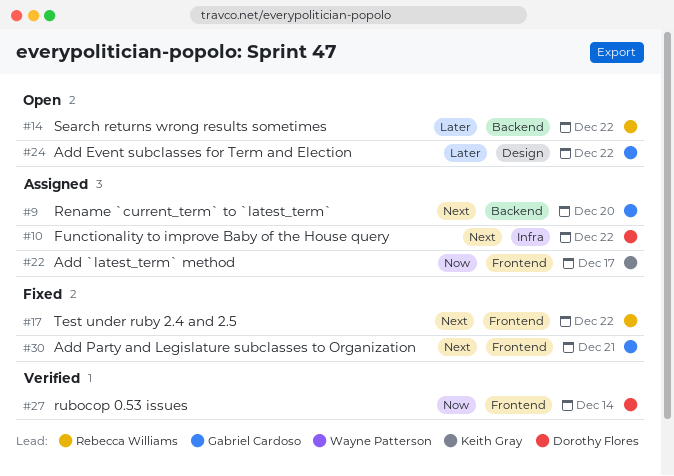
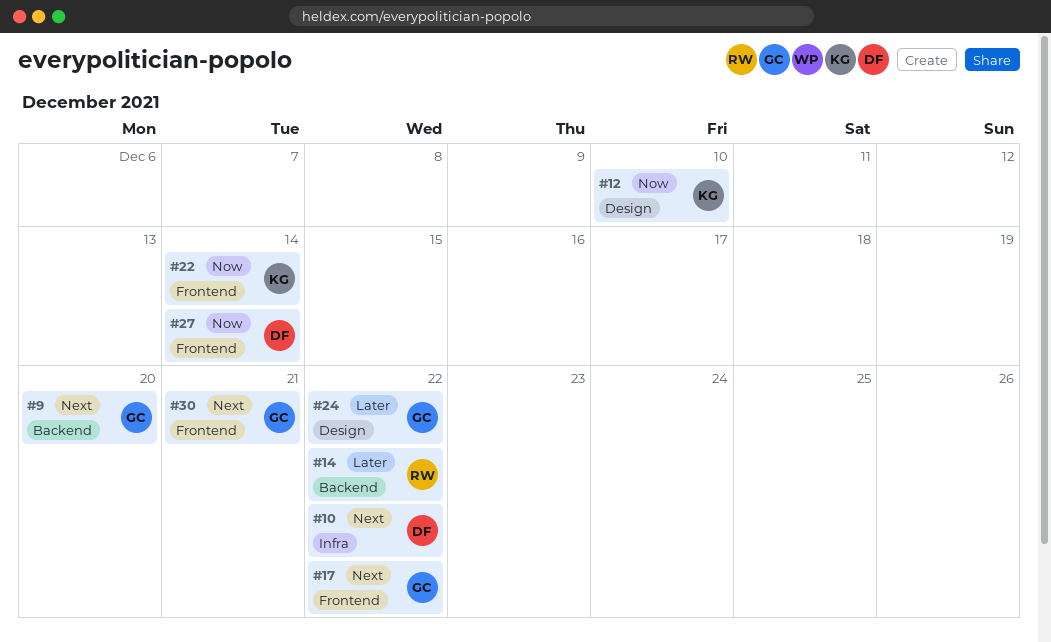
#12: none -> present
#17, owner: Rebecca Williams -> Gabriel Cardoso
#22, due: Dec 17 -> Dec 14

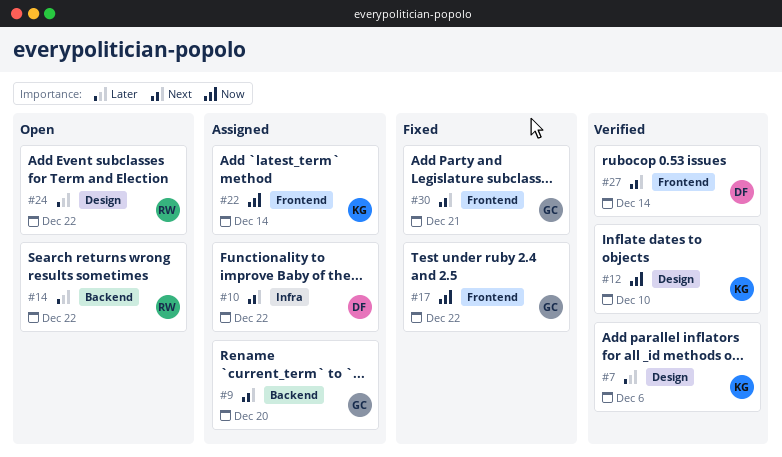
#7: none -> present
#17, priority: Next -> Now
#24, owner: GC -> RW
#27, priority: Now -> Next

